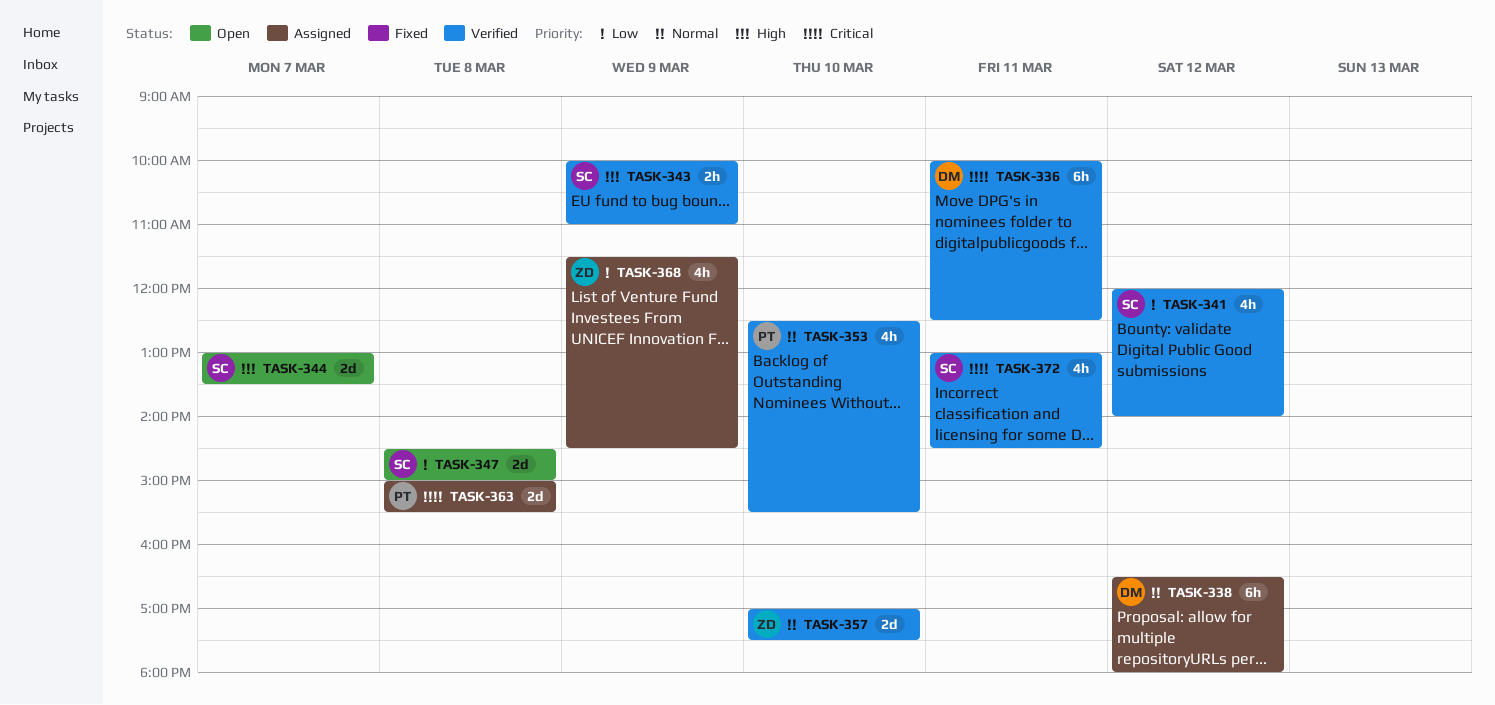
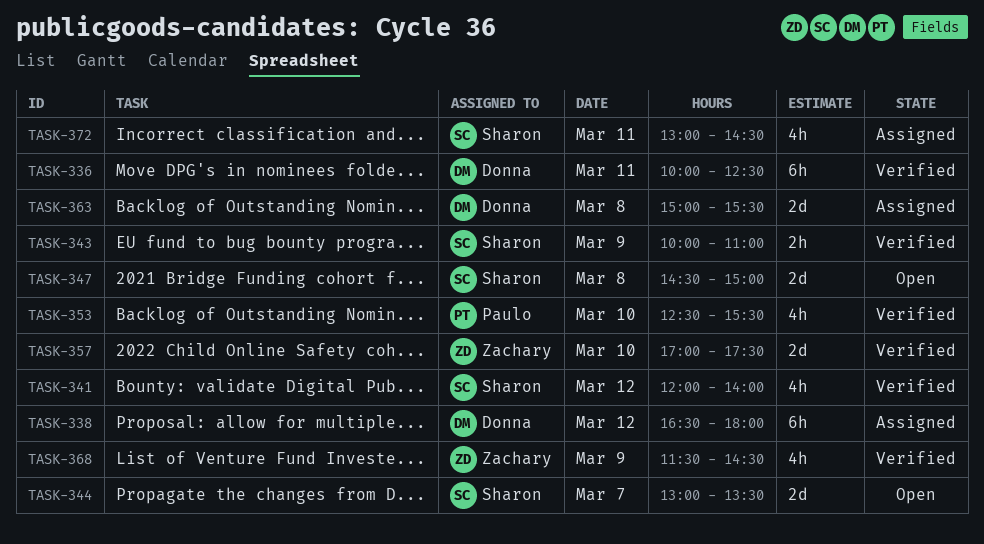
TASK-363, owner: Paulo -> Donna
TASK-368, status: Assigned -> Verified
TASK-372, status: Verified -> Assigned

